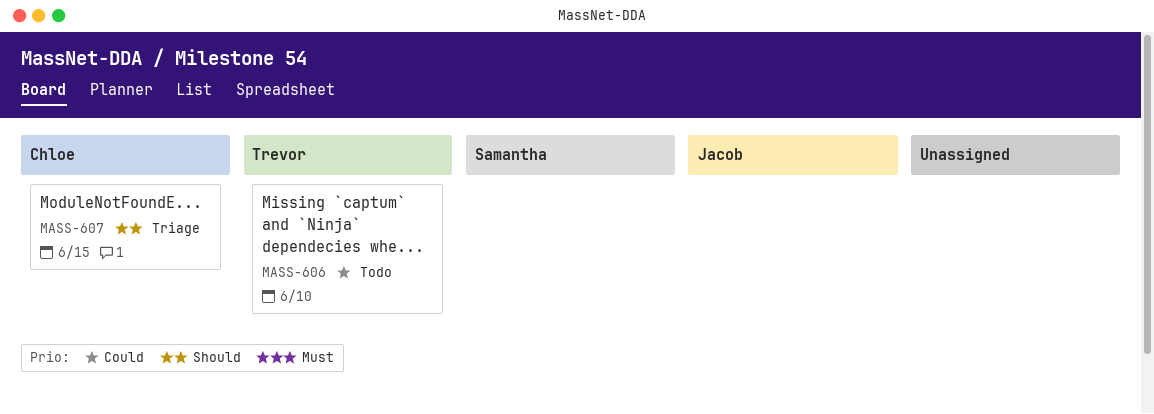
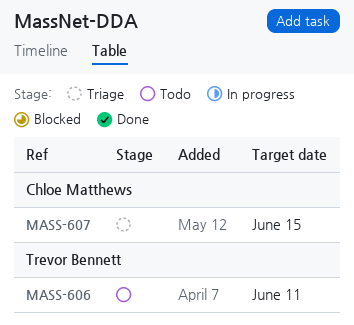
MASS-606, due: Jun 10 -> Jun 11

